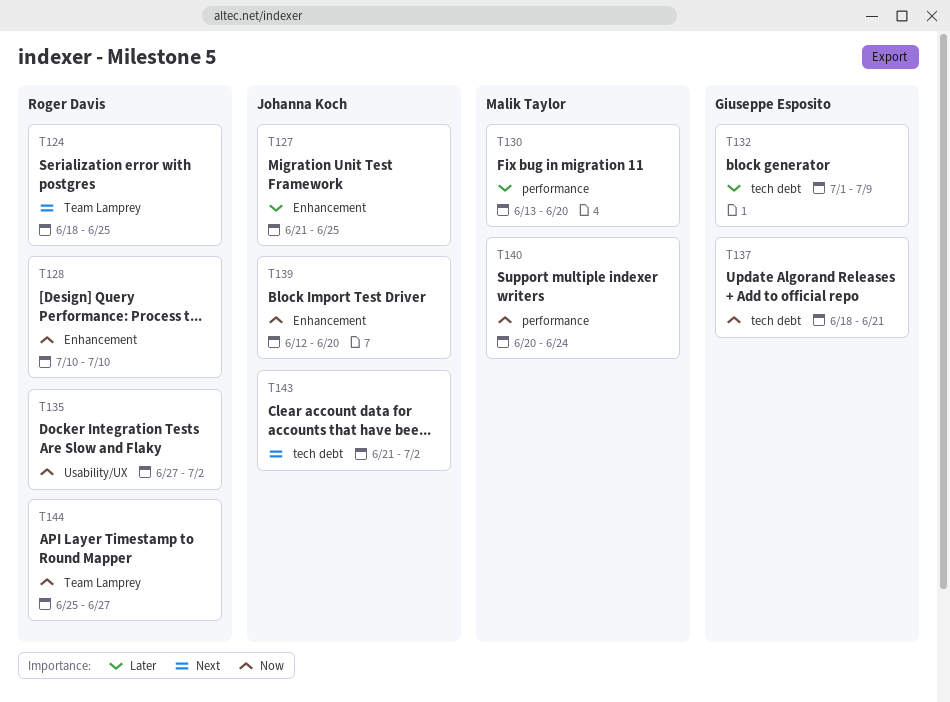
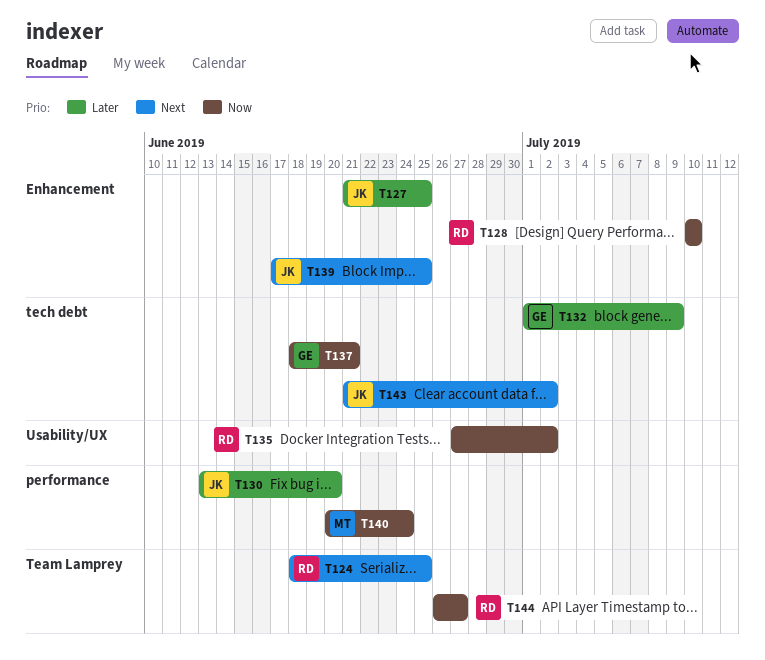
T130, owner: Malik Taylor -> Johanna Koch
T139, priority: Now -> Next
T139, start: Jun 12 -> Jun 17
T139, due: Jun 20 -> Jun 25
T144, start: Jun 25 -> Jun 26

